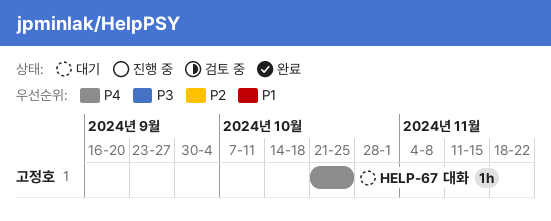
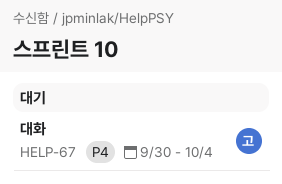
HELP-67, start: Oct 21 -> Sep 30
HELP-67, due: Oct 25 -> Oct 4

